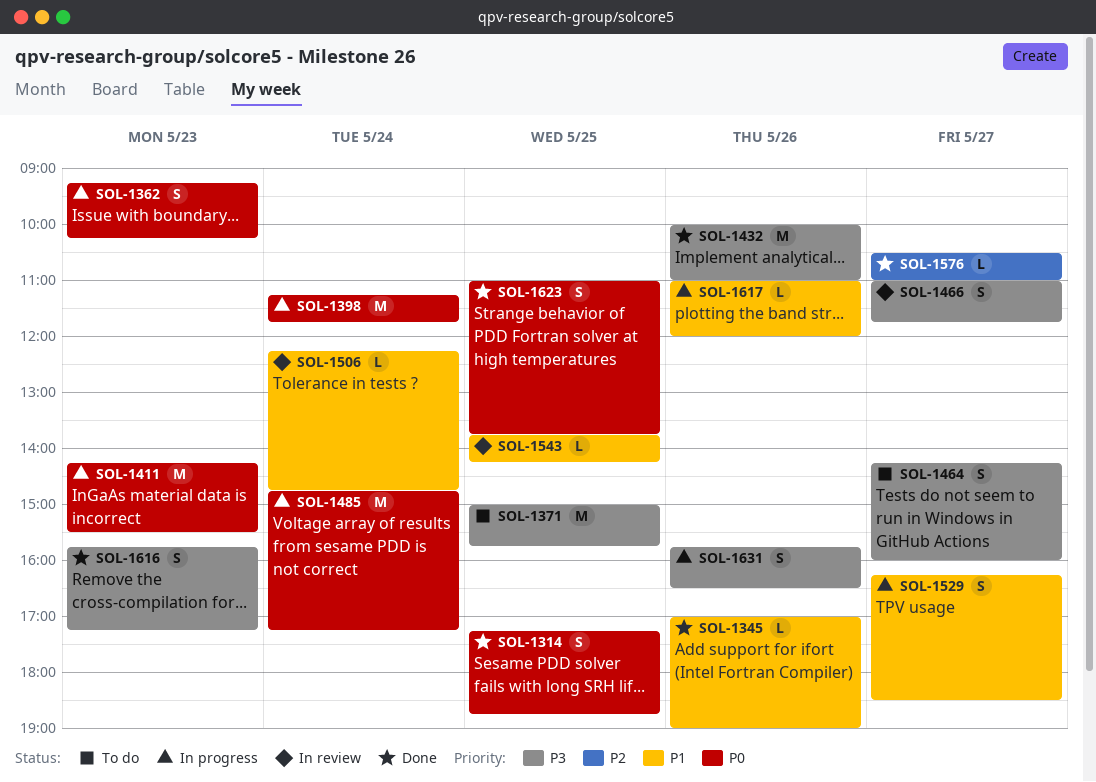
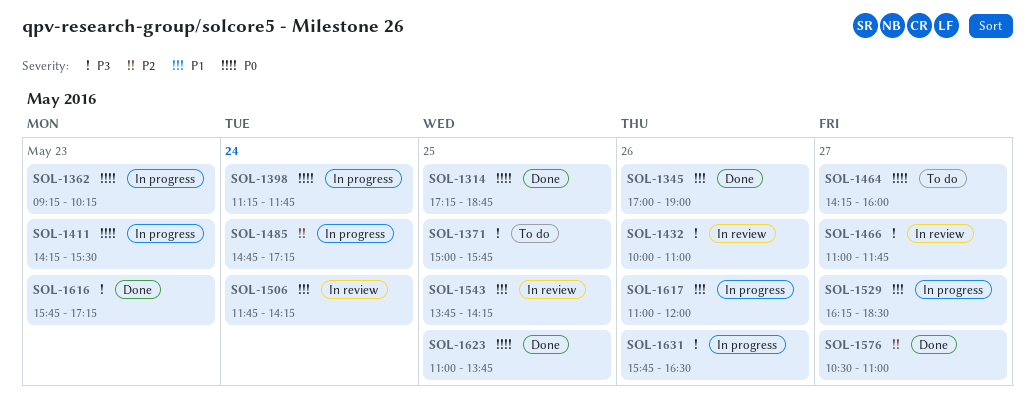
SOL-1432, status: Done -> In review
SOL-1464, priority: P3 -> P0
SOL-1485, priority: P0 -> P2
SOL-1506, begins: 12:15 -> 11:45
SOL-1506, ends: 14:45 -> 14:15

